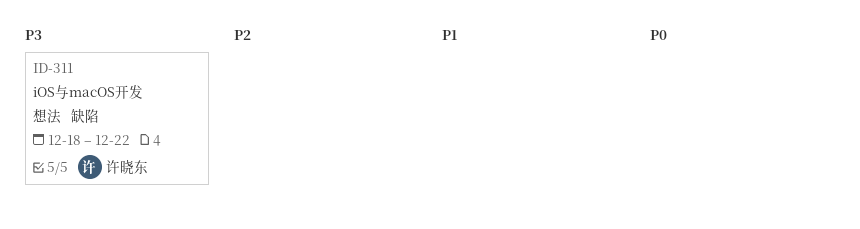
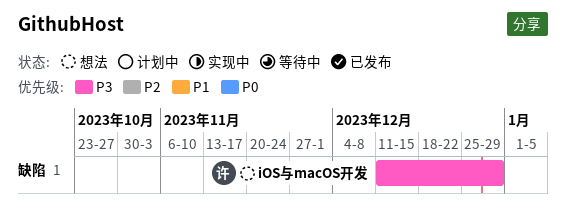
iOS与macOS开发, start: Dec 18 -> Dec 11
iOS与macOS开发, due: Dec 22 -> Dec 29

